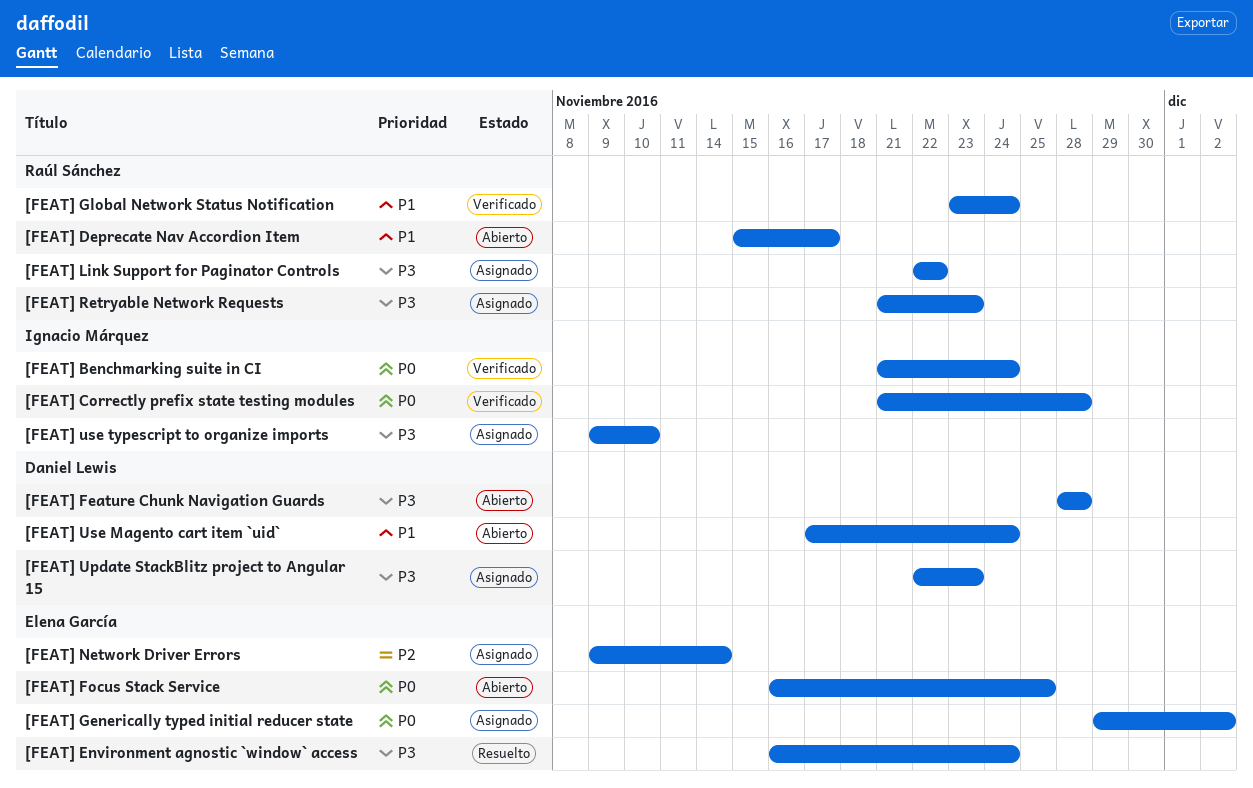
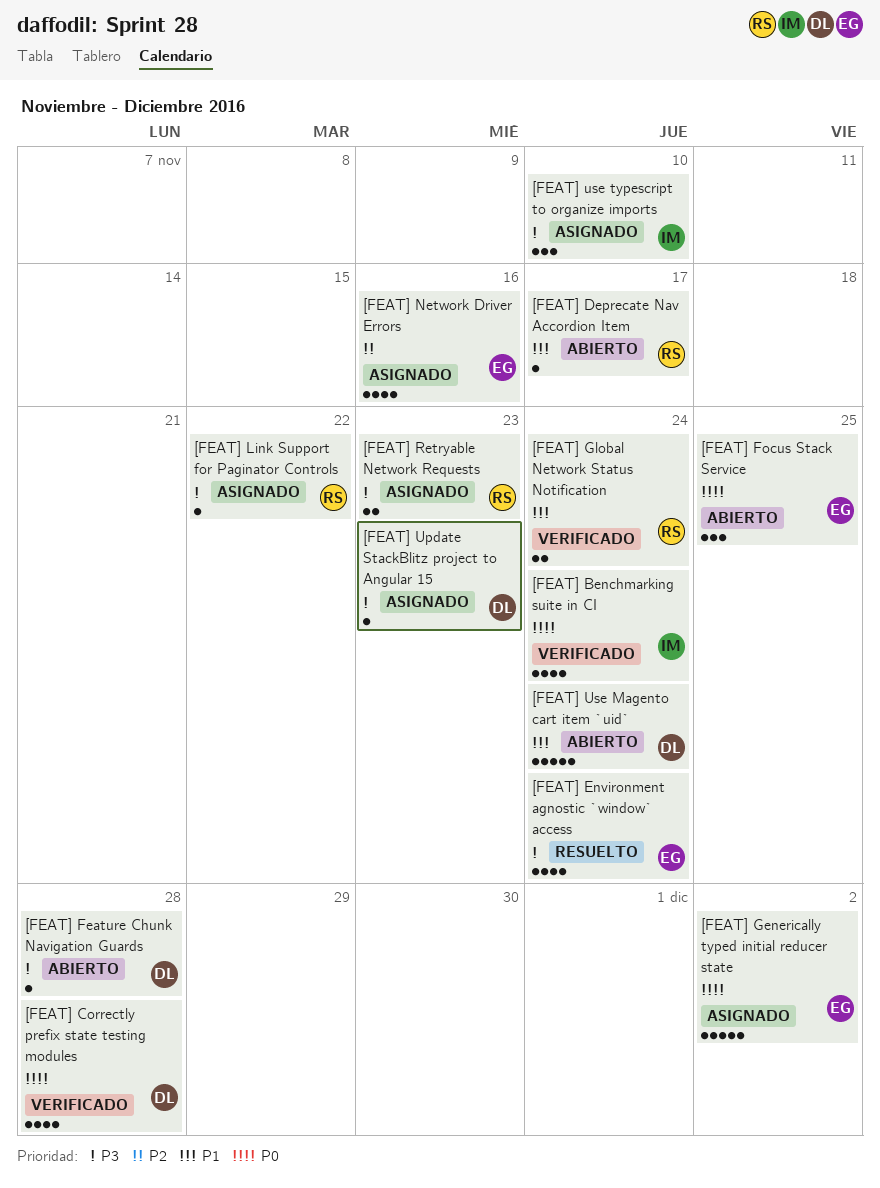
[FEAT] Correctly prefix state testing modules, owner: Ignacio Márquez -> Daniel Lewis
[FEAT] Network Driver Errors, due: Nov 14 -> Nov 16

